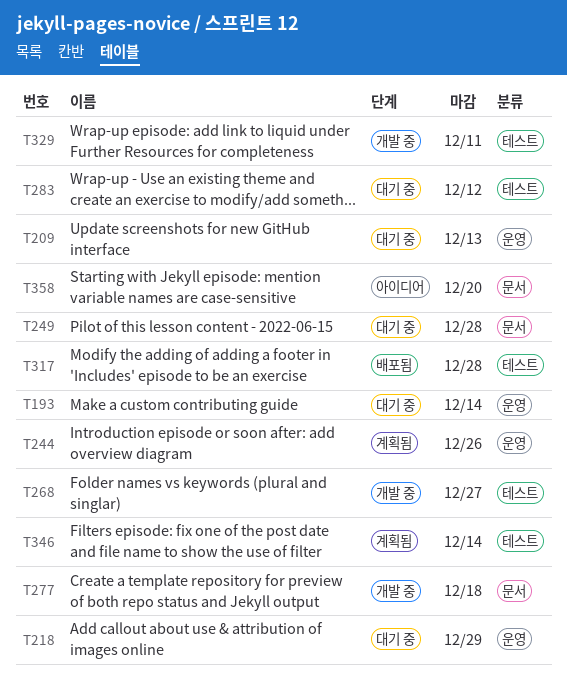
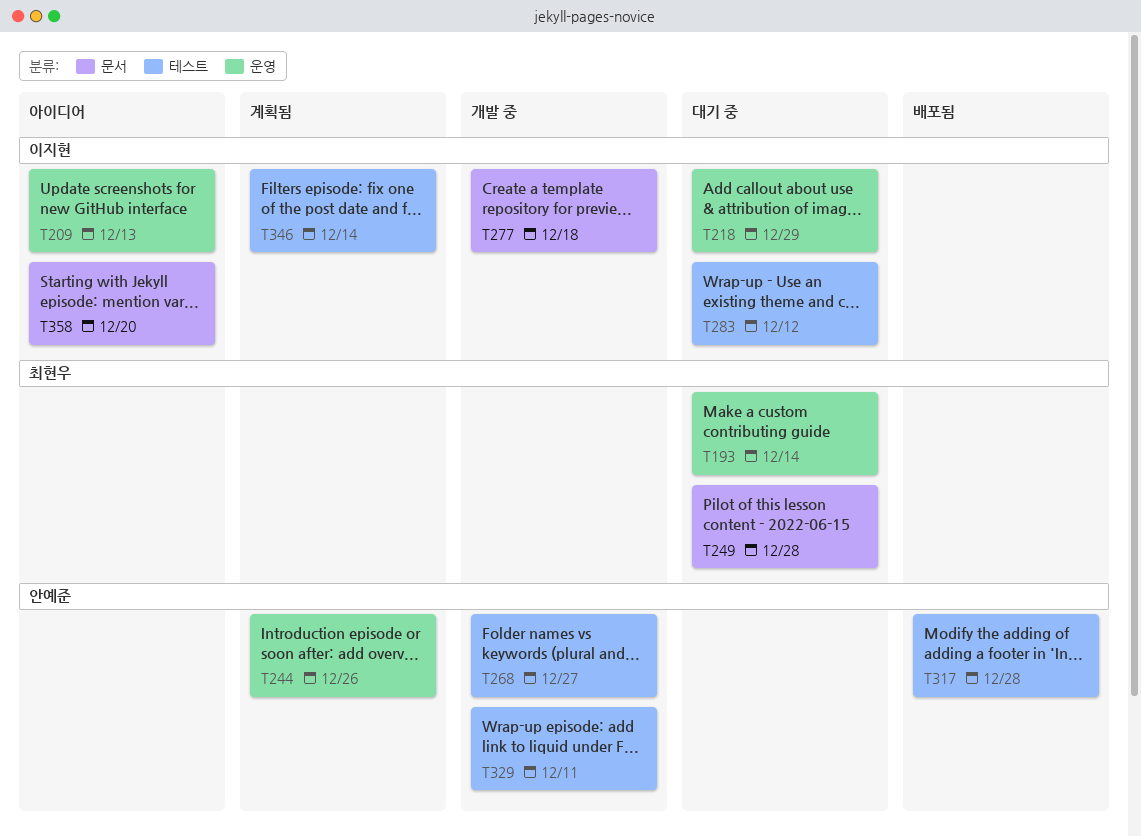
T209, status: 대기 중 -> 아이디어

